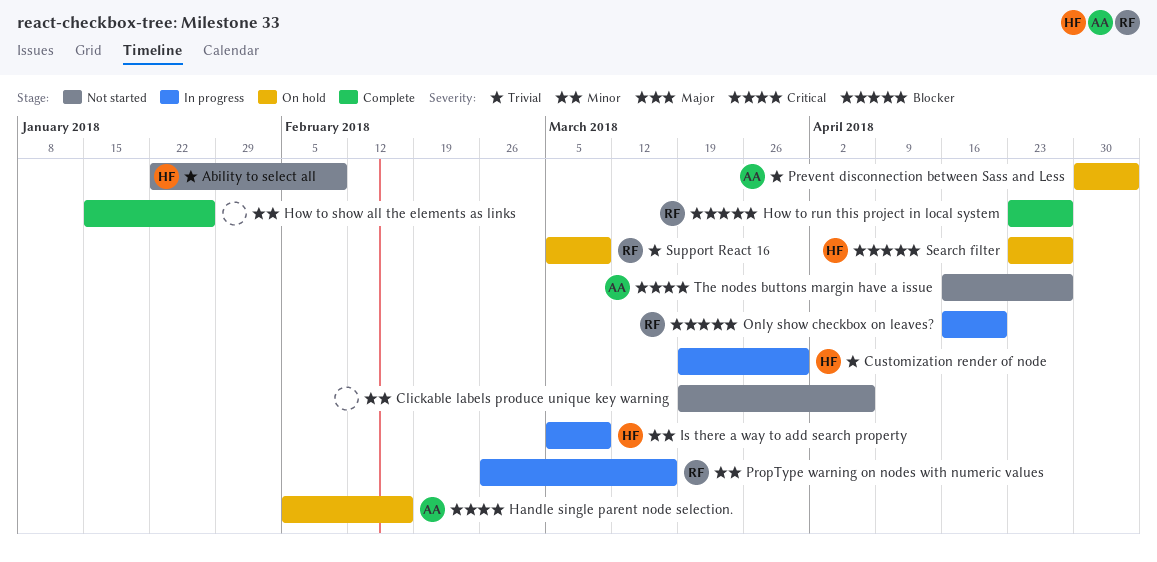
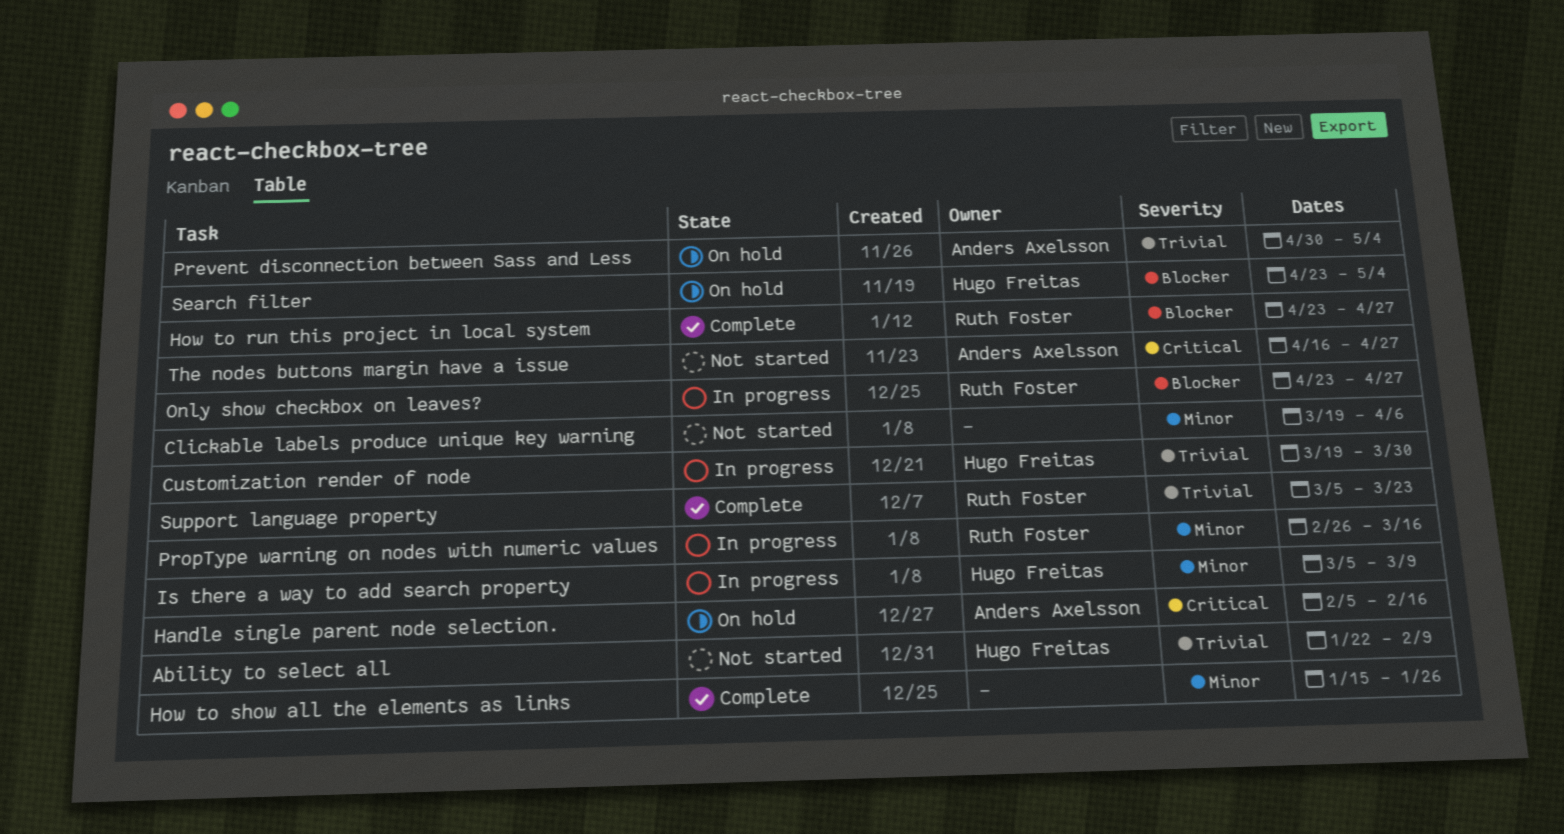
Only show checkbox on leaves?, start: Apr 16 -> Apr 23
Only show checkbox on leaves?, due: Apr 20 -> Apr 27
Search filter, due: Apr 27 -> May 4
Support language property: none -> present
Support React 16: present -> none

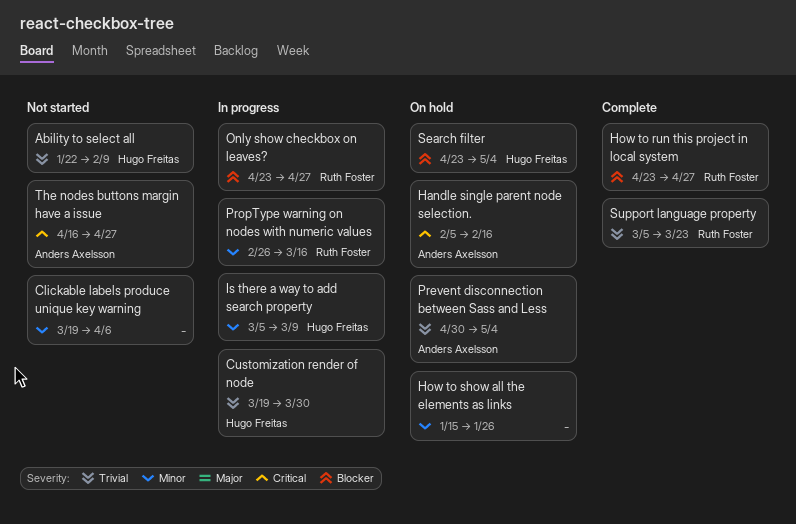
How to show all the elements as links, status: Complete -> On hold

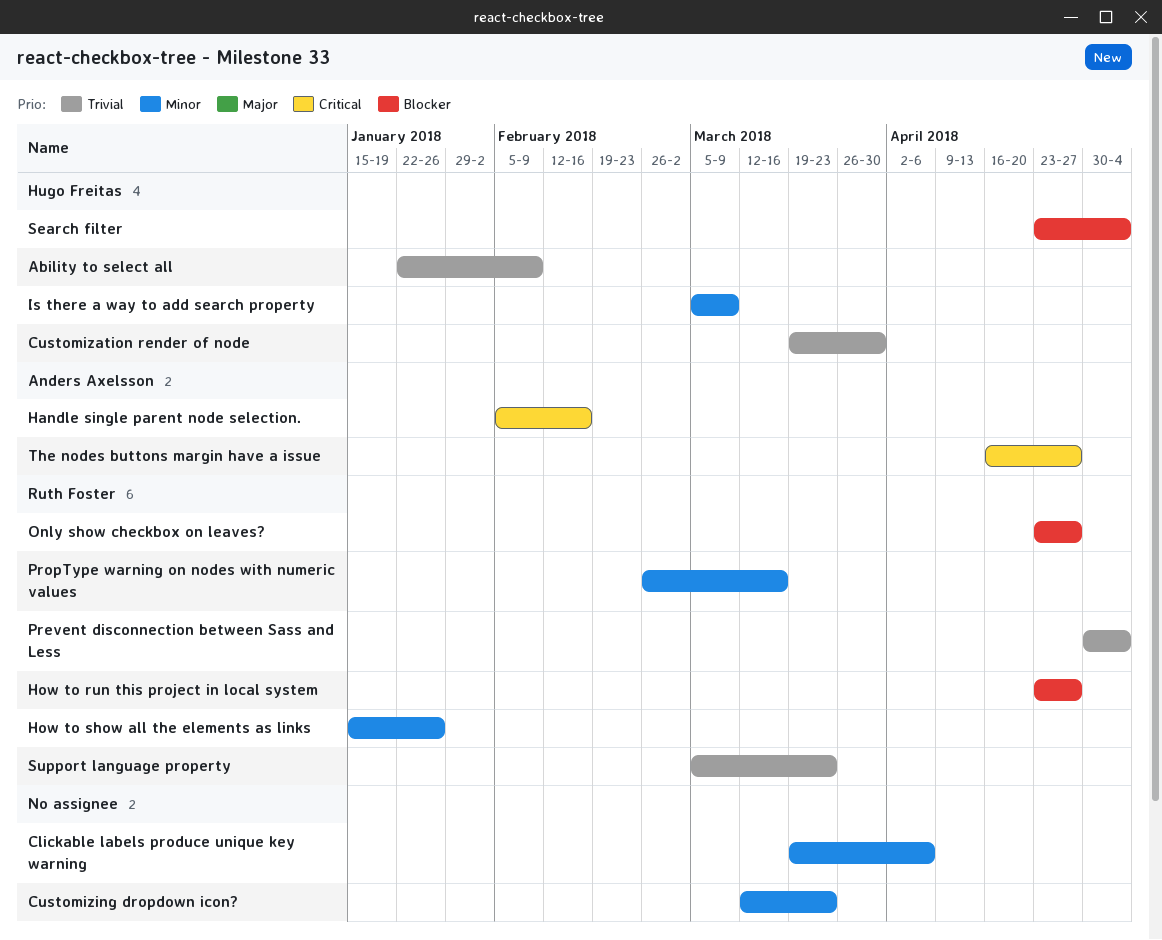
Customizing dropdown icon?: none -> present
How to show all the elements as links, owner: none -> Ruth Foster
Prevent disconnection between Sass and Less, owner: Anders Axelsson -> Ruth Foster

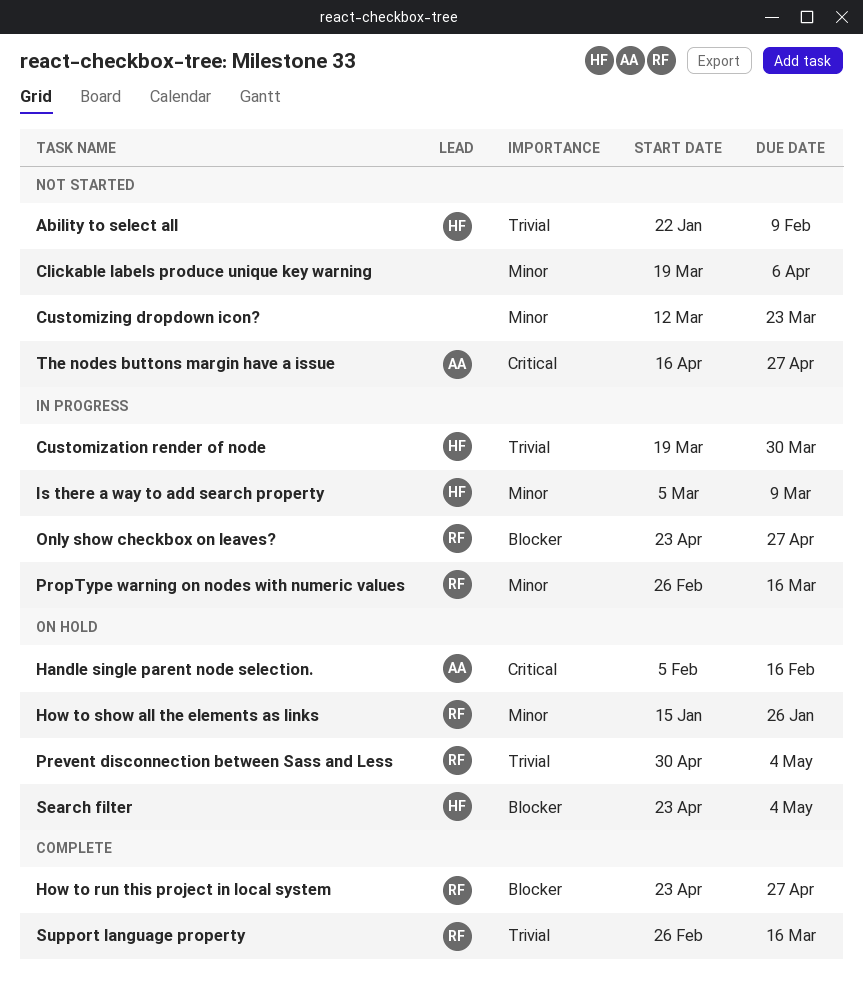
Support language property, start: Mar 5 -> Feb 26
Support language property, due: Mar 23 -> Mar 16

